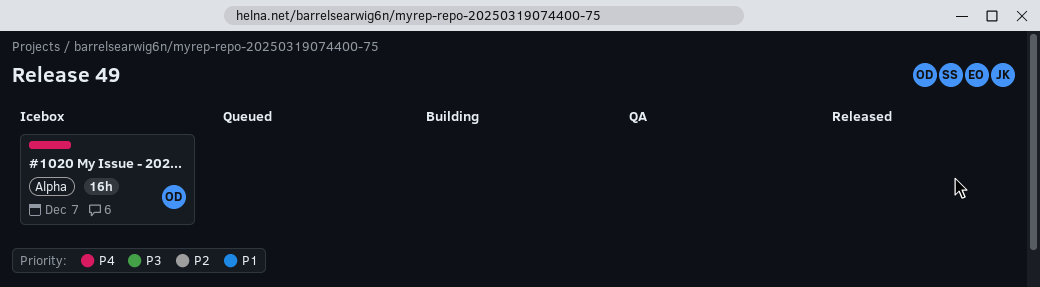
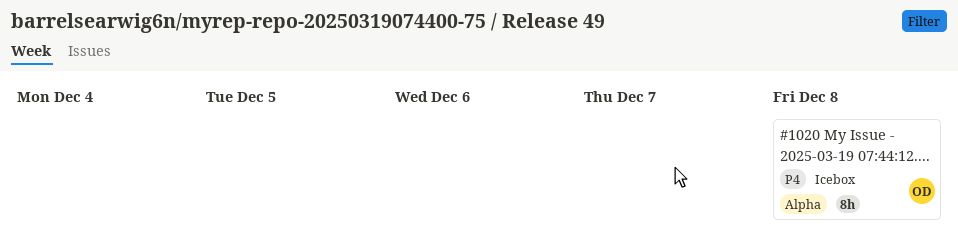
#1020, estimate: 16h -> 8h
#1020, due: Dec 7 -> Dec 8

